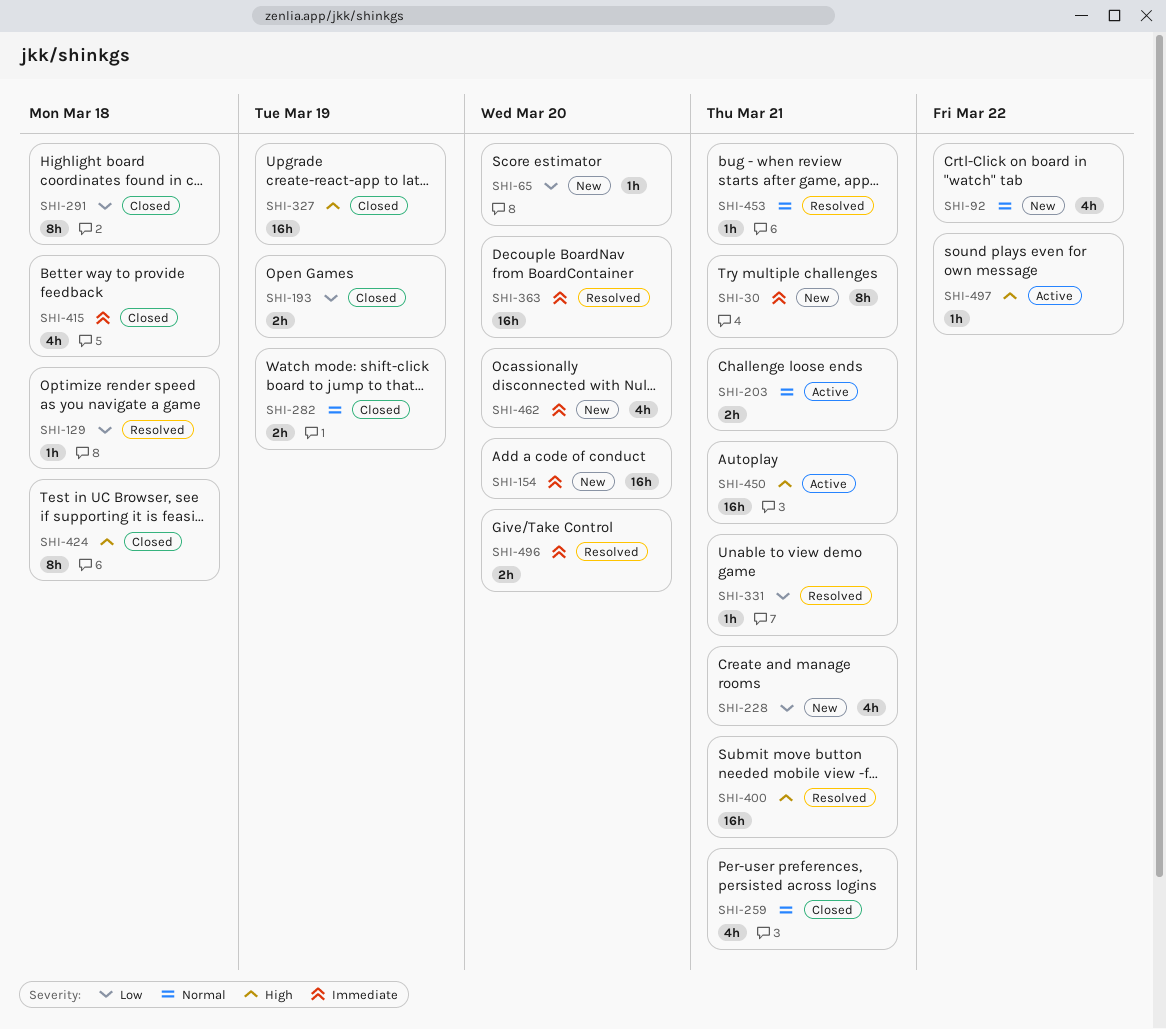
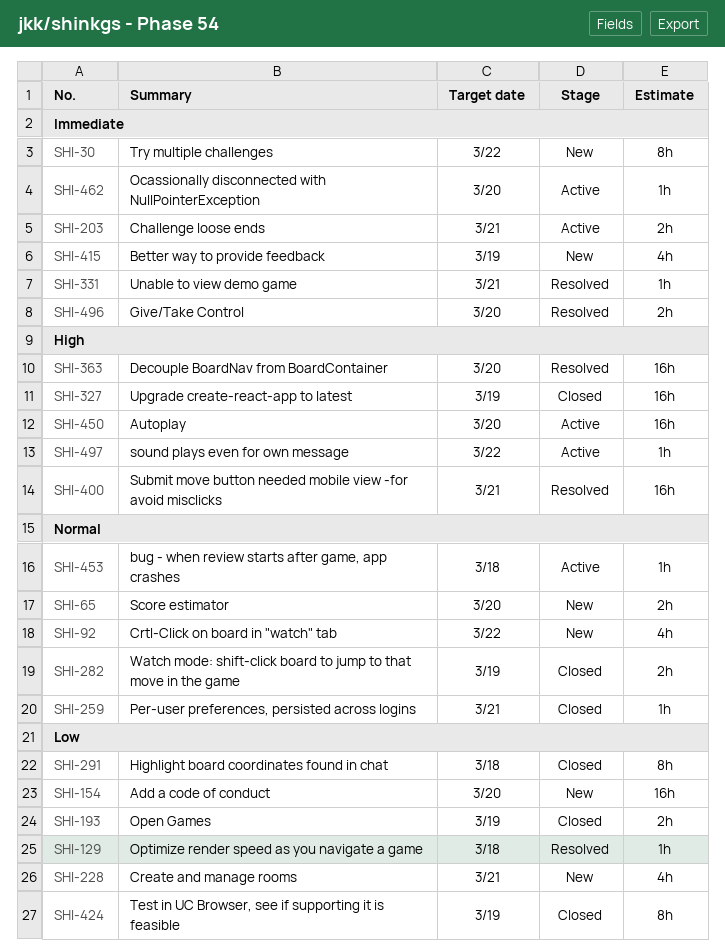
SHI-30, due: Mar 21 -> Mar 22
SHI-65, priority: Low -> Normal
SHI-65, estimate: 1h -> 2h
SHI-154, priority: Immediate -> Low
SHI-203, priority: Normal -> Immediate
SHI-259, estimate: 4h -> 1h
SHI-331, priority: Low -> Immediate
SHI-363, priority: Immediate -> High
SHI-415, status: Closed -> New
SHI-415, due: Mar 18 -> Mar 19
SHI-424, priority: High -> Low
SHI-424, due: Mar 18 -> Mar 19
SHI-450, due: Mar 21 -> Mar 20
SHI-453, status: Resolved -> Active
SHI-453, due: Mar 21 -> Mar 18
SHI-462, status: New -> Active
SHI-462, estimate: 4h -> 1h

